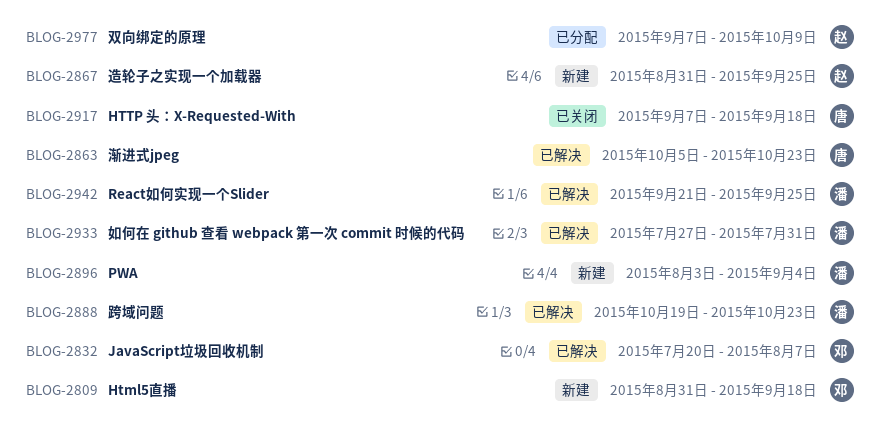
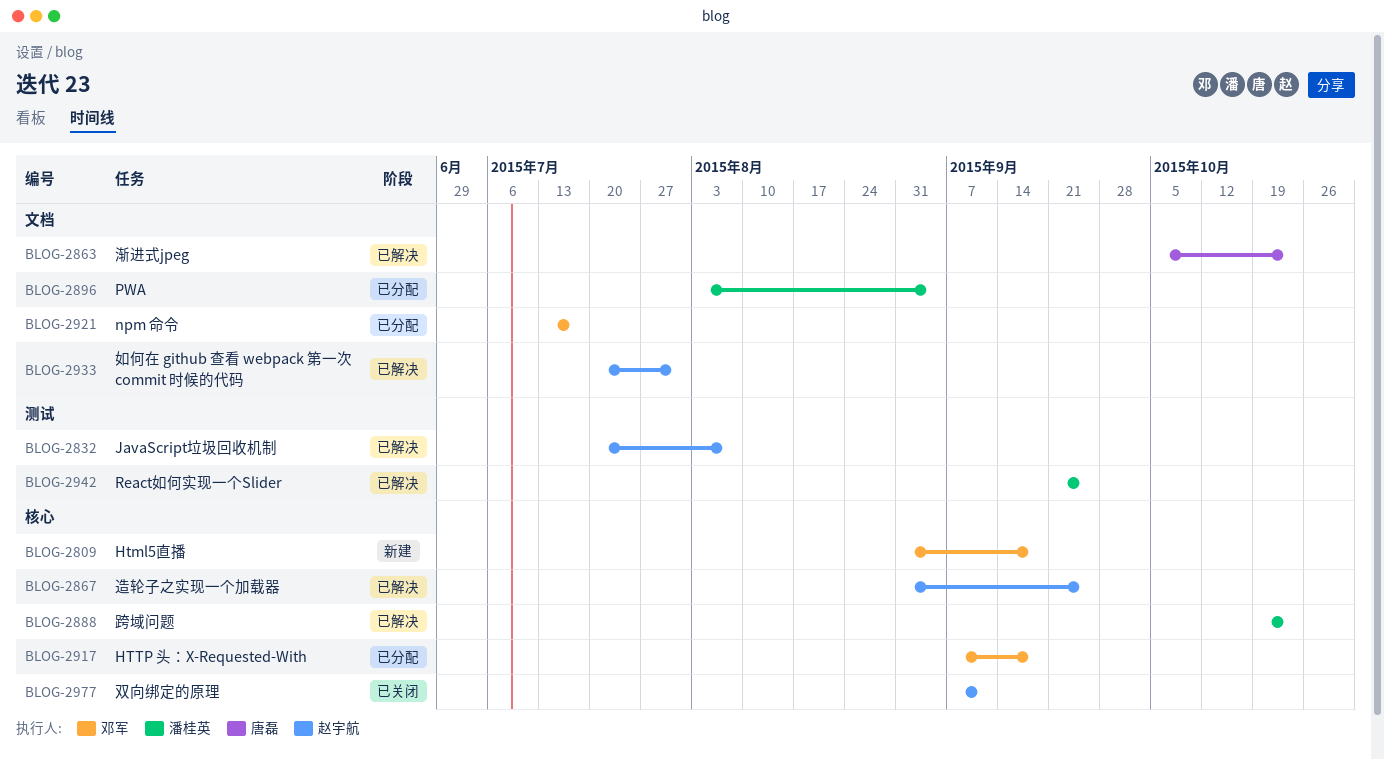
BLOG-2832, owner: 邓军 -> 赵宇航
BLOG-2867, status: 新建 -> 已解决
BLOG-2896, status: 新建 -> 已分配
BLOG-2917, status: 已关闭 -> 已分配
BLOG-2917, owner: 唐磊 -> 邓军
BLOG-2921: none -> present
BLOG-2933, owner: 潘桂英 -> 赵宇航
BLOG-2933, start: Jul 27 -> Jul 20
BLOG-2977, status: 已分配 -> 已关闭
BLOG-2977, due: Oct 9 -> Sep 11

